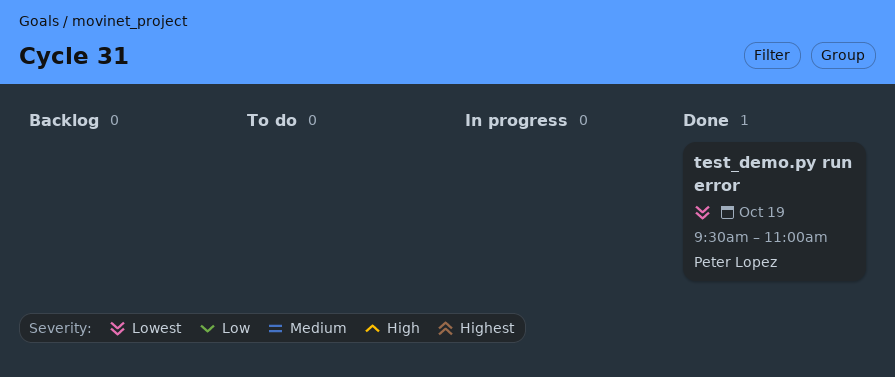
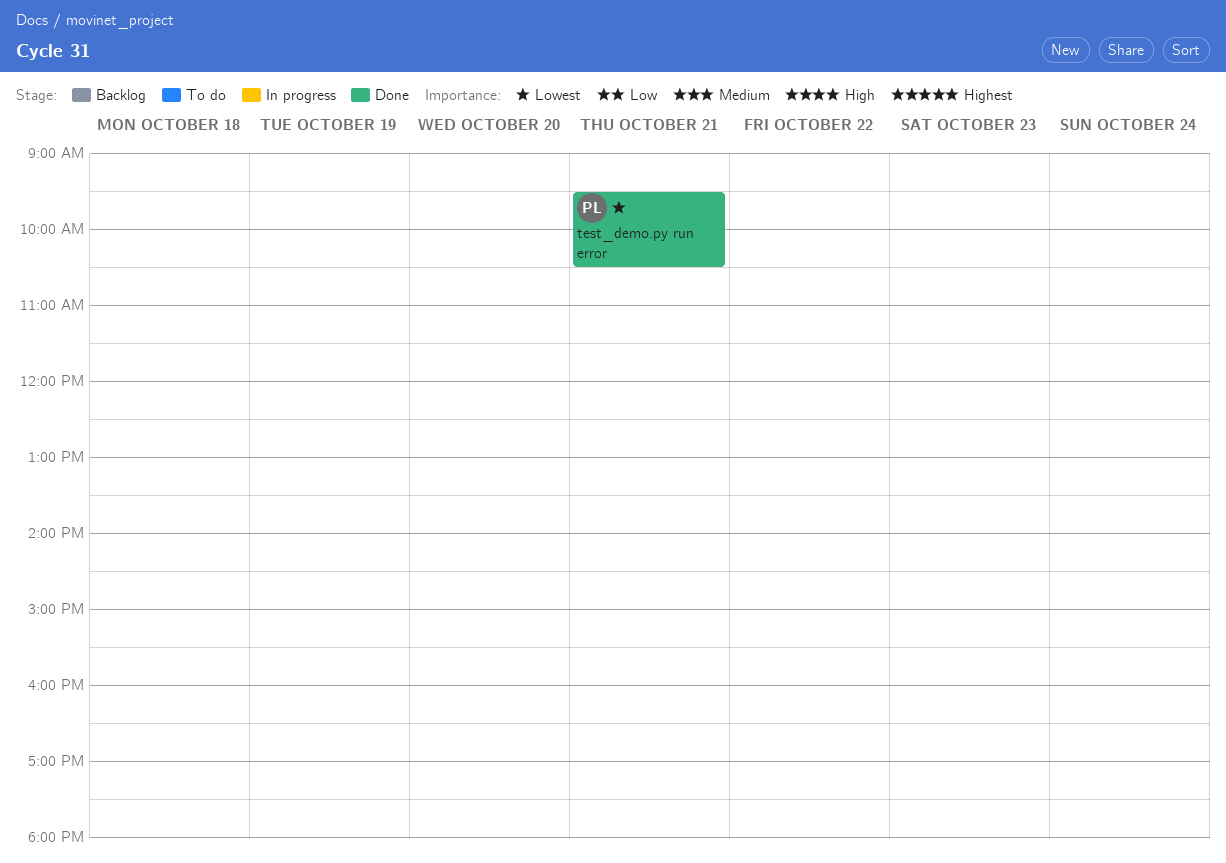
test_demo.py run error, day: Oct 19 -> Oct 21
test_demo.py run error, ends: 11:00 -> 10:30

